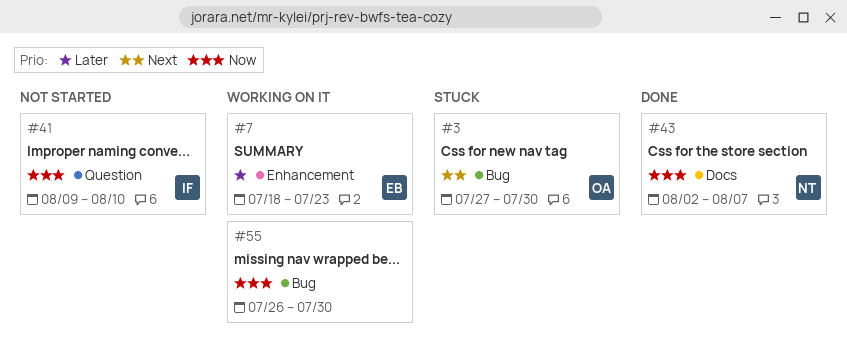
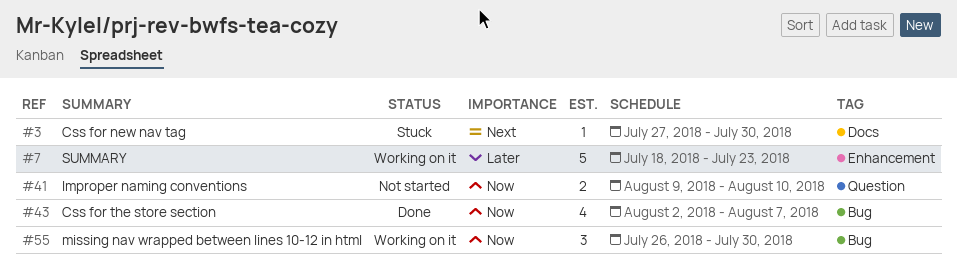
#3, label: Bug -> Docs
#43, label: Docs -> Bug

